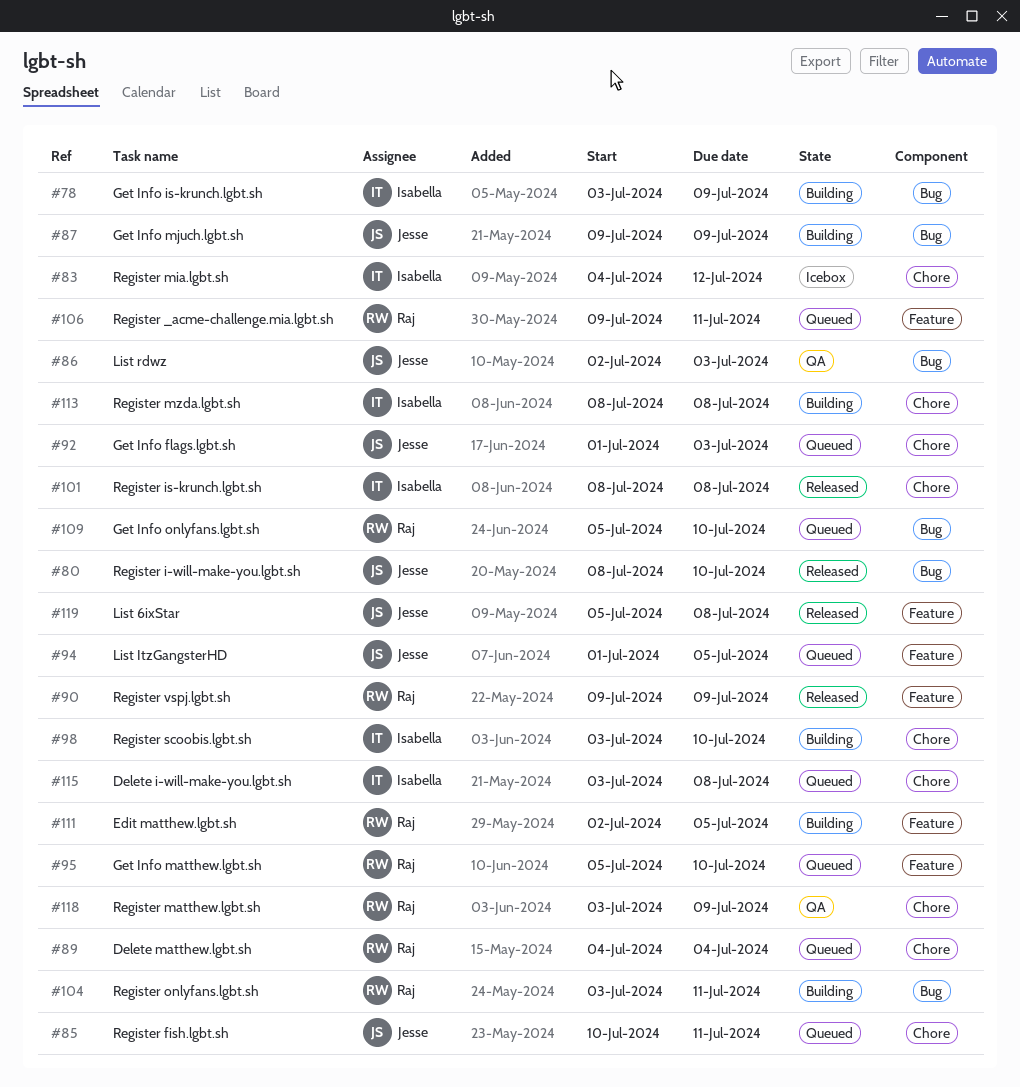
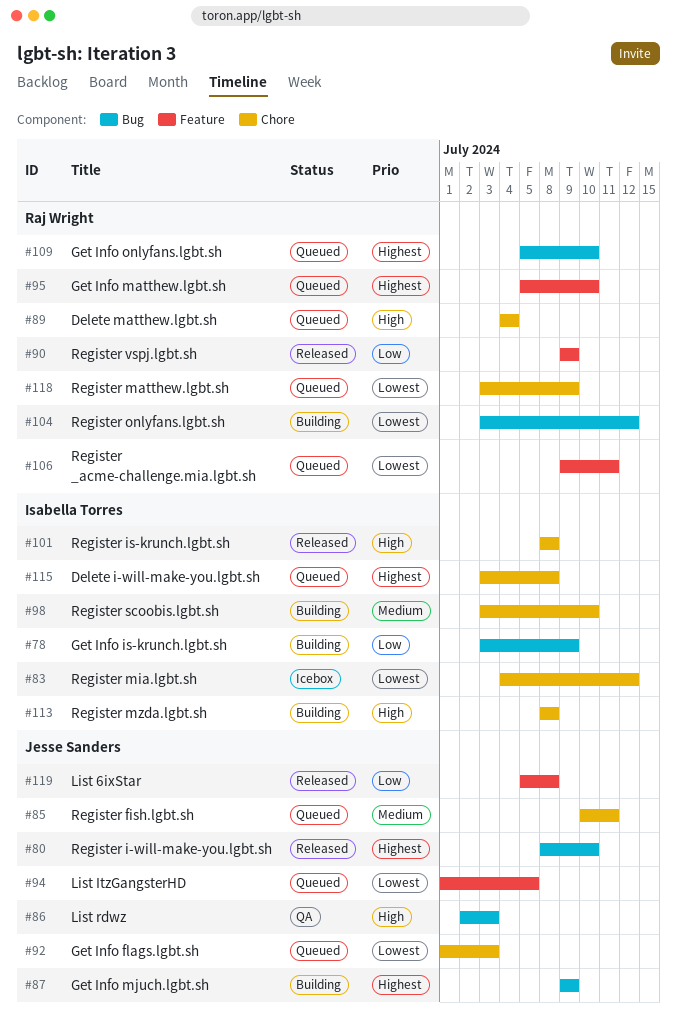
#104, due: Jul 11 -> Jul 12
#111: present -> none
#118, status: QA -> Queued

